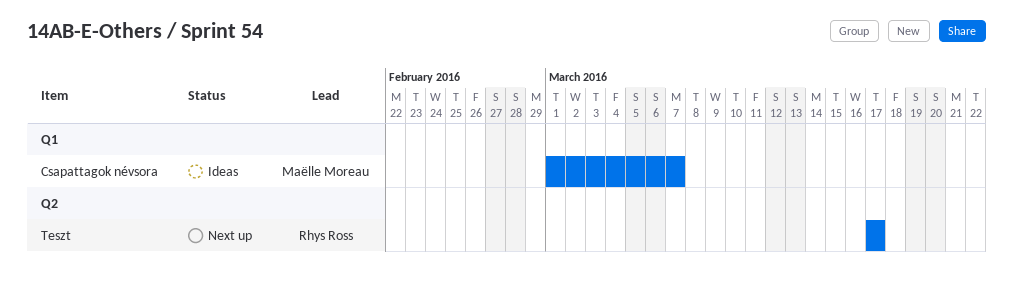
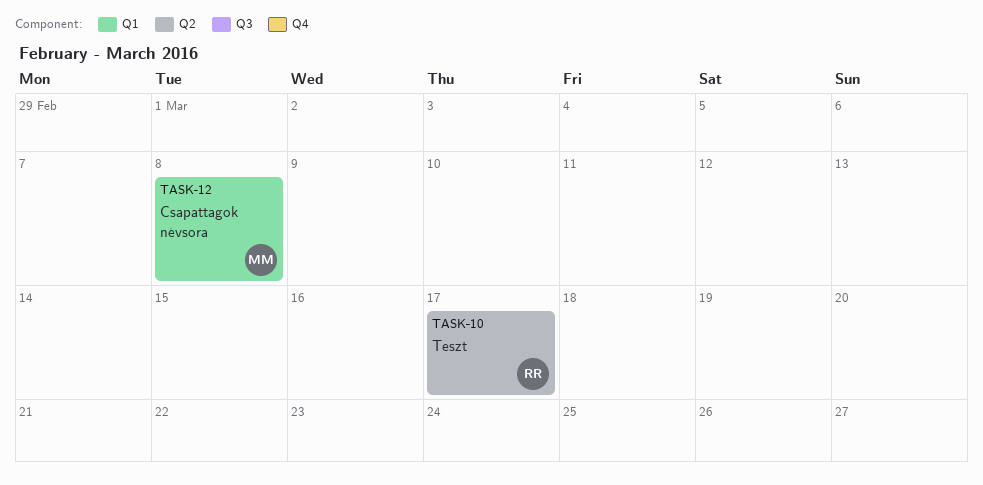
Csapattagok névsora, due: Mar 7 -> Mar 8

